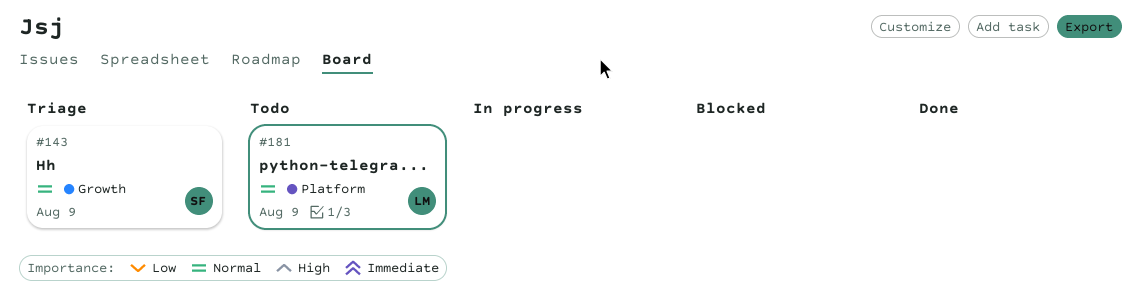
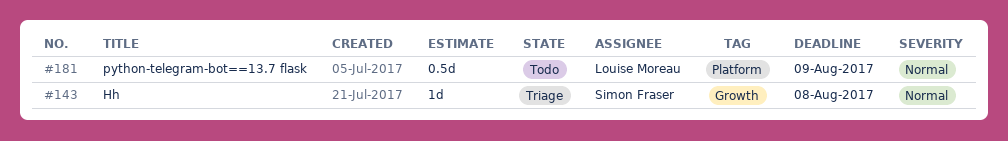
#143, due: Aug 9 -> Aug 8

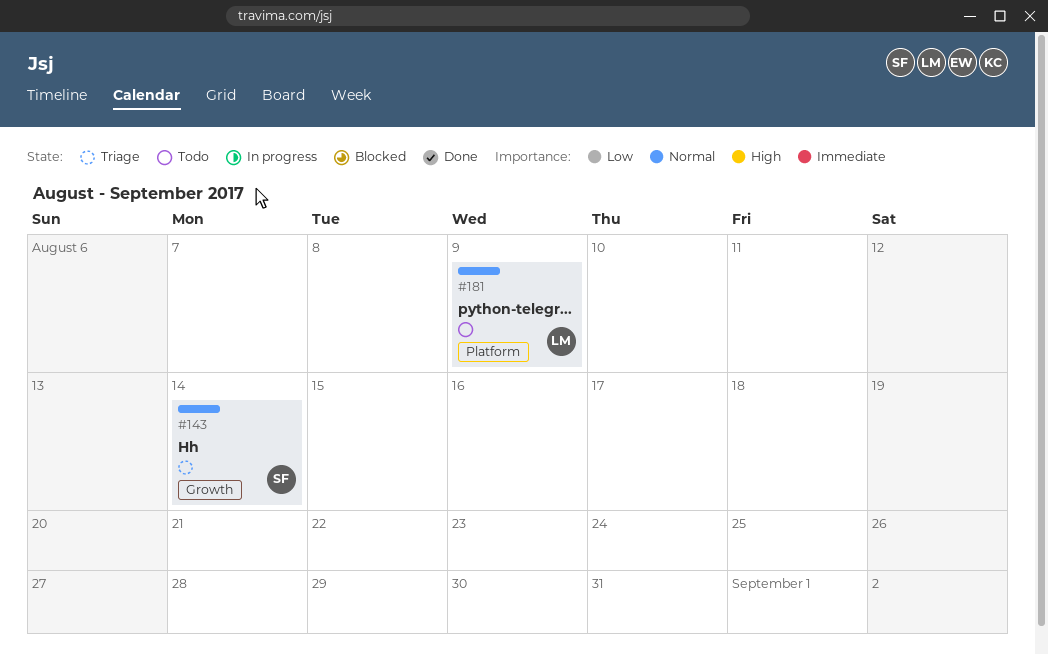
#143, due: Aug 8 -> Aug 14

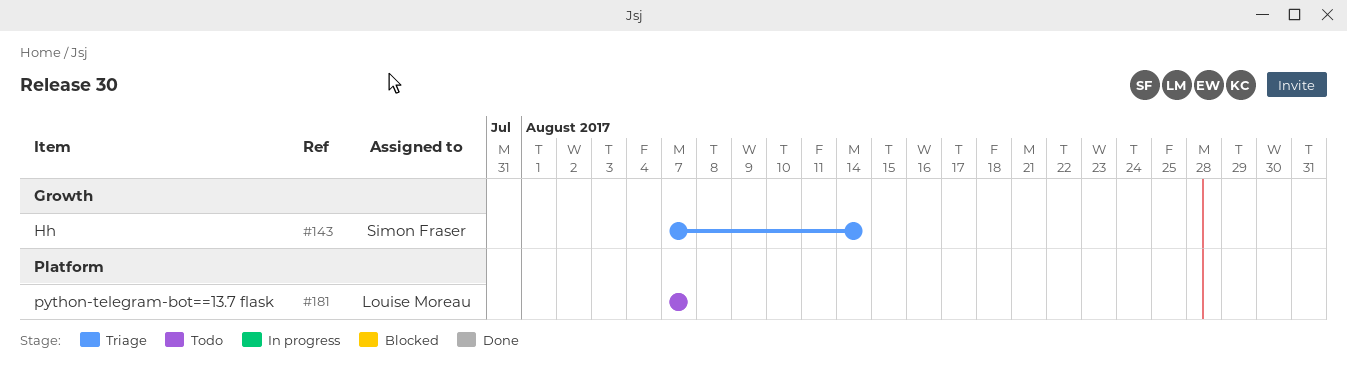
#181, due: Aug 9 -> Aug 7

